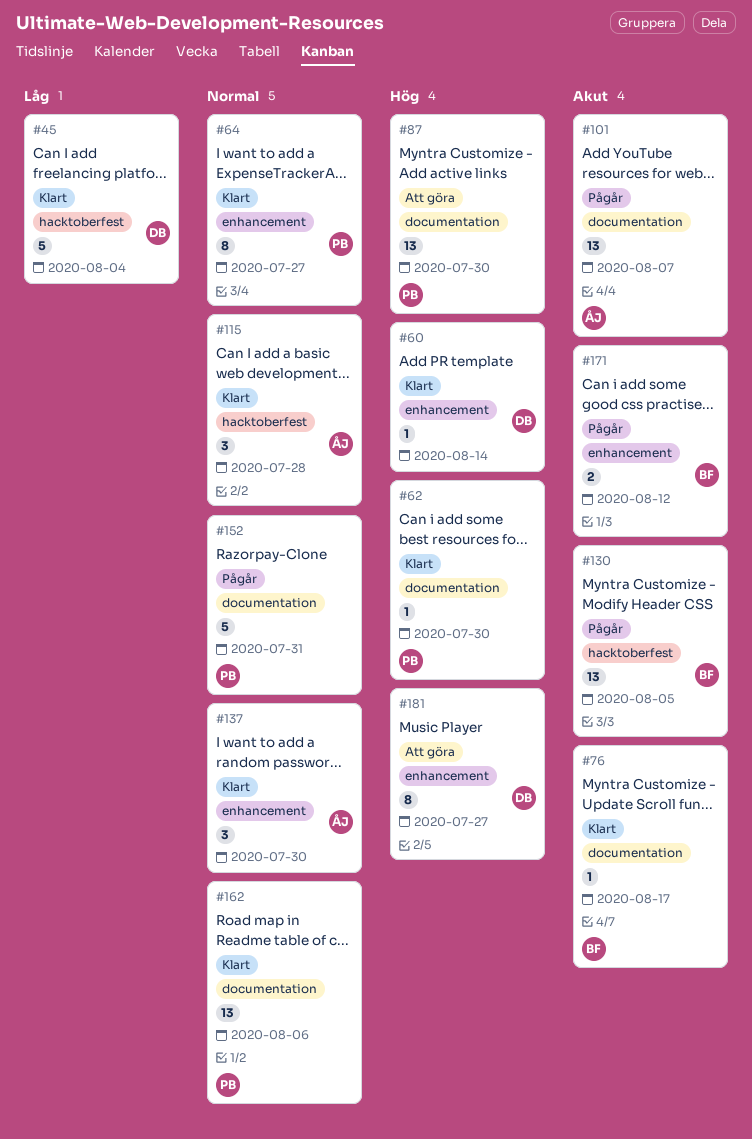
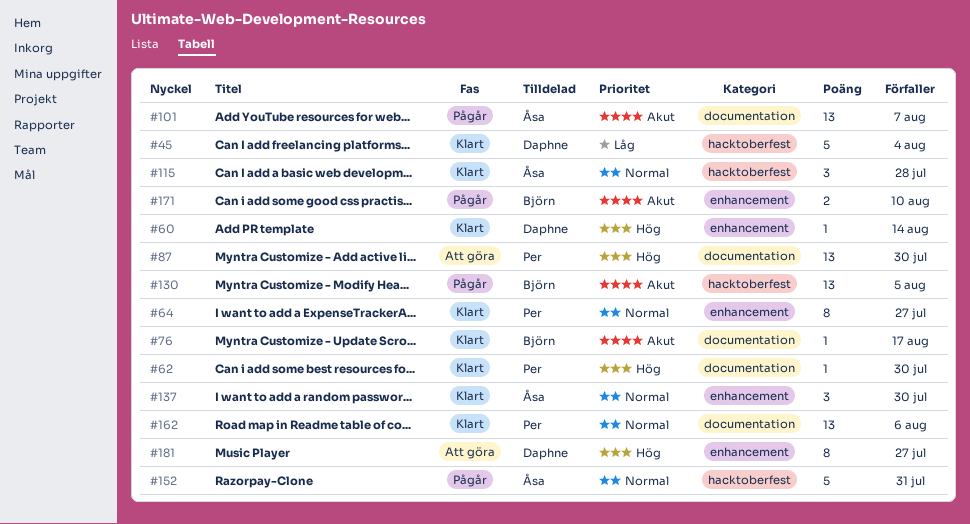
#152, owner: Per -> Åsa
#152, label: documentation -> hacktoberfest
#171, due: Aug 12 -> Aug 10

